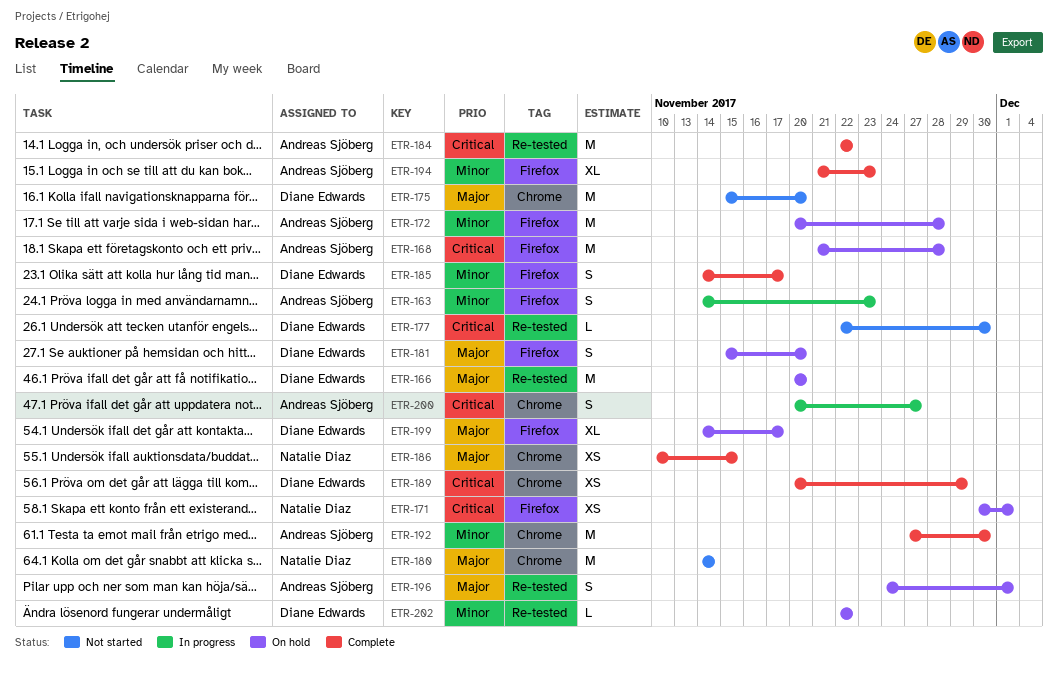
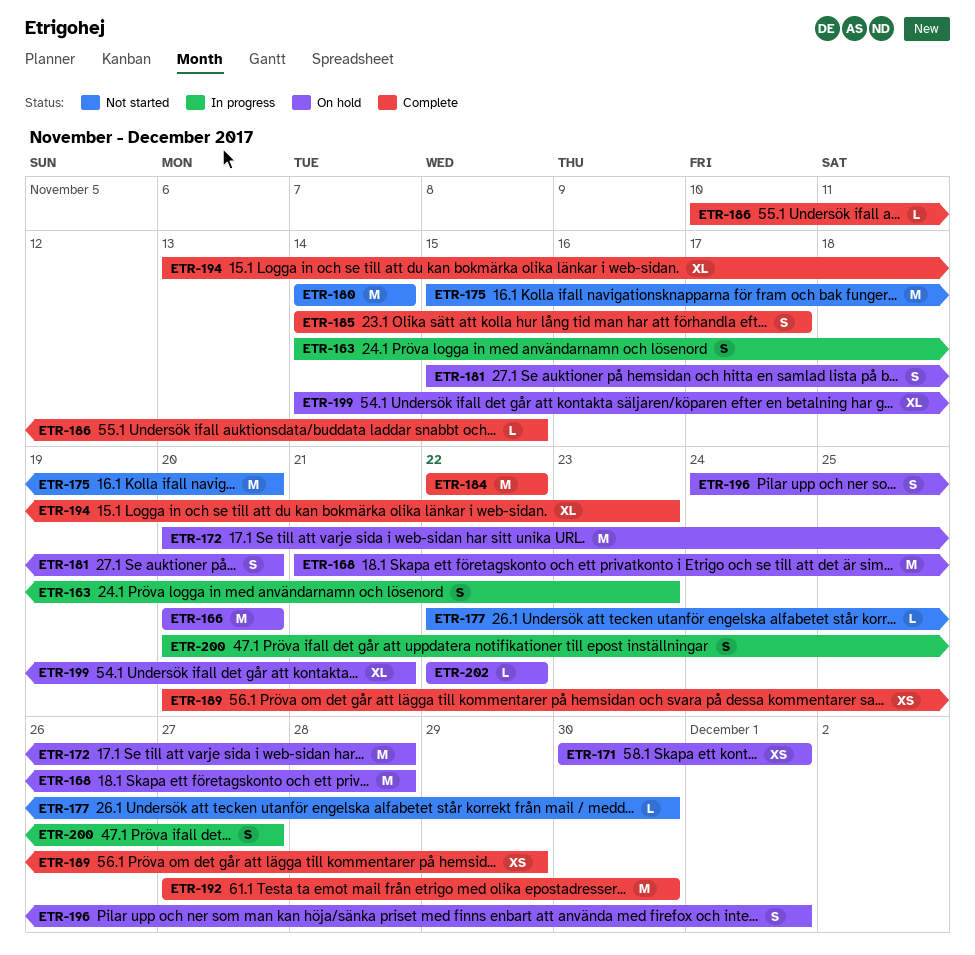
ETR-186, estimate: XS -> L
ETR-194, start: Nov 21 -> Nov 13
ETR-199, due: Nov 17 -> Nov 21

